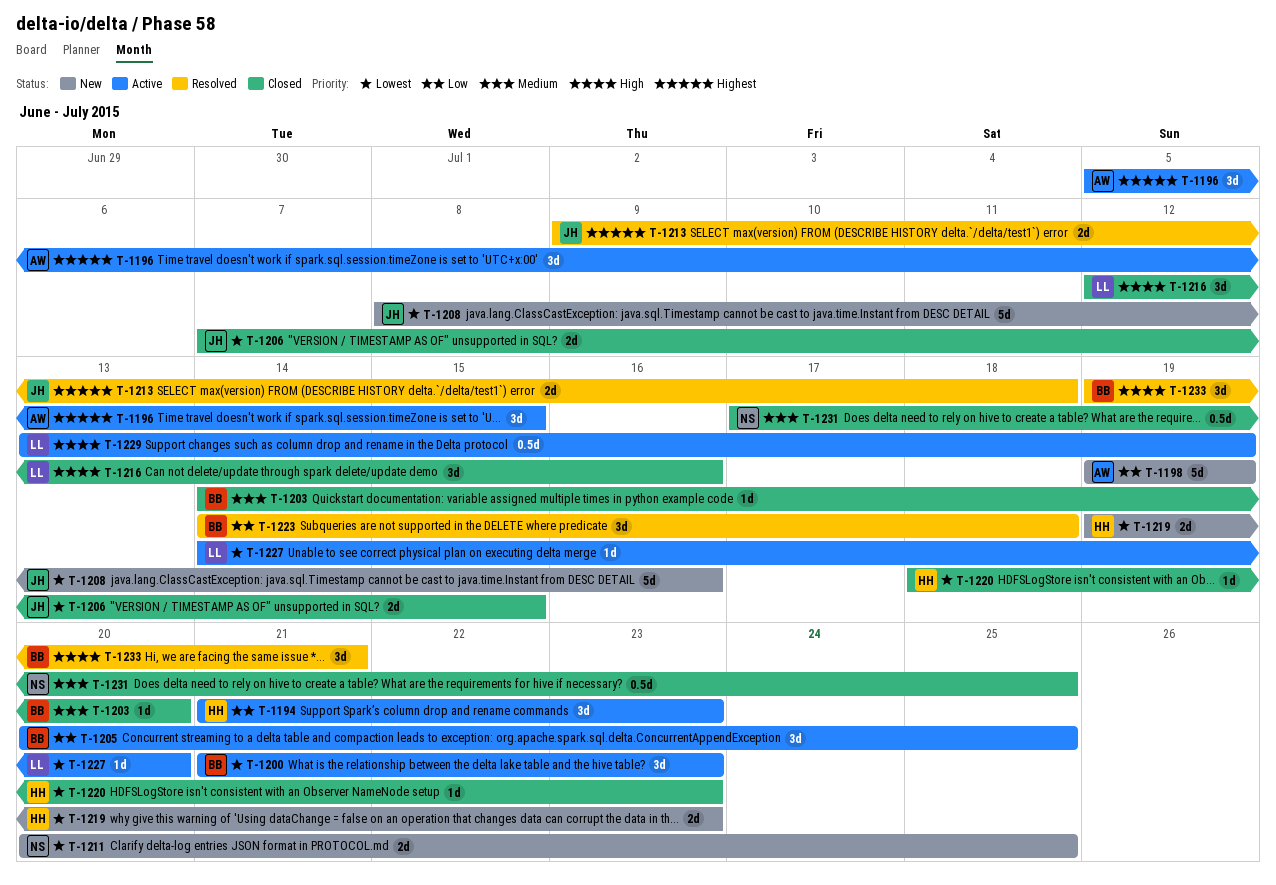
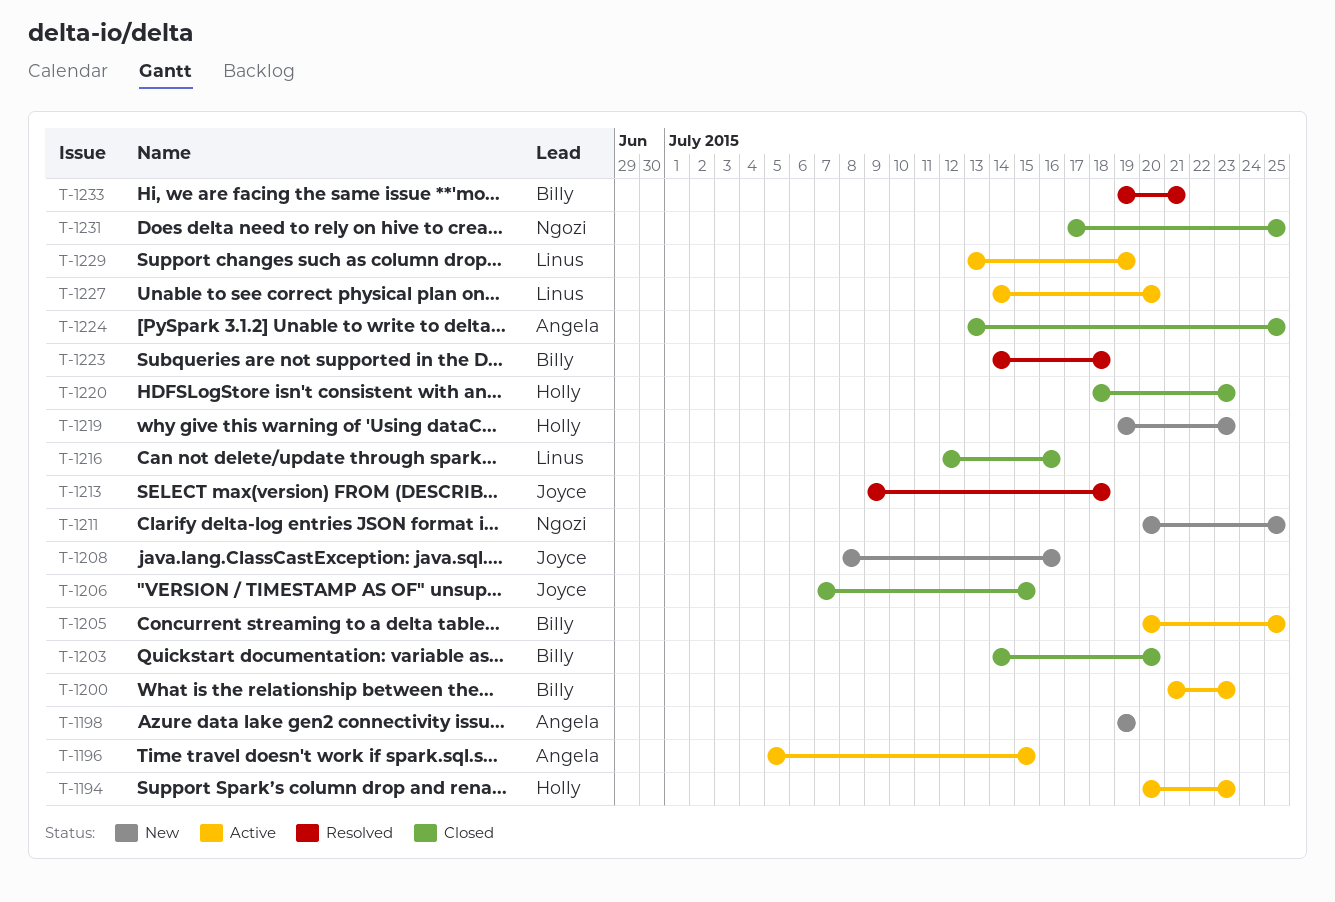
T-1194, start: Jul 21 -> Jul 20
T-1224: none -> present

